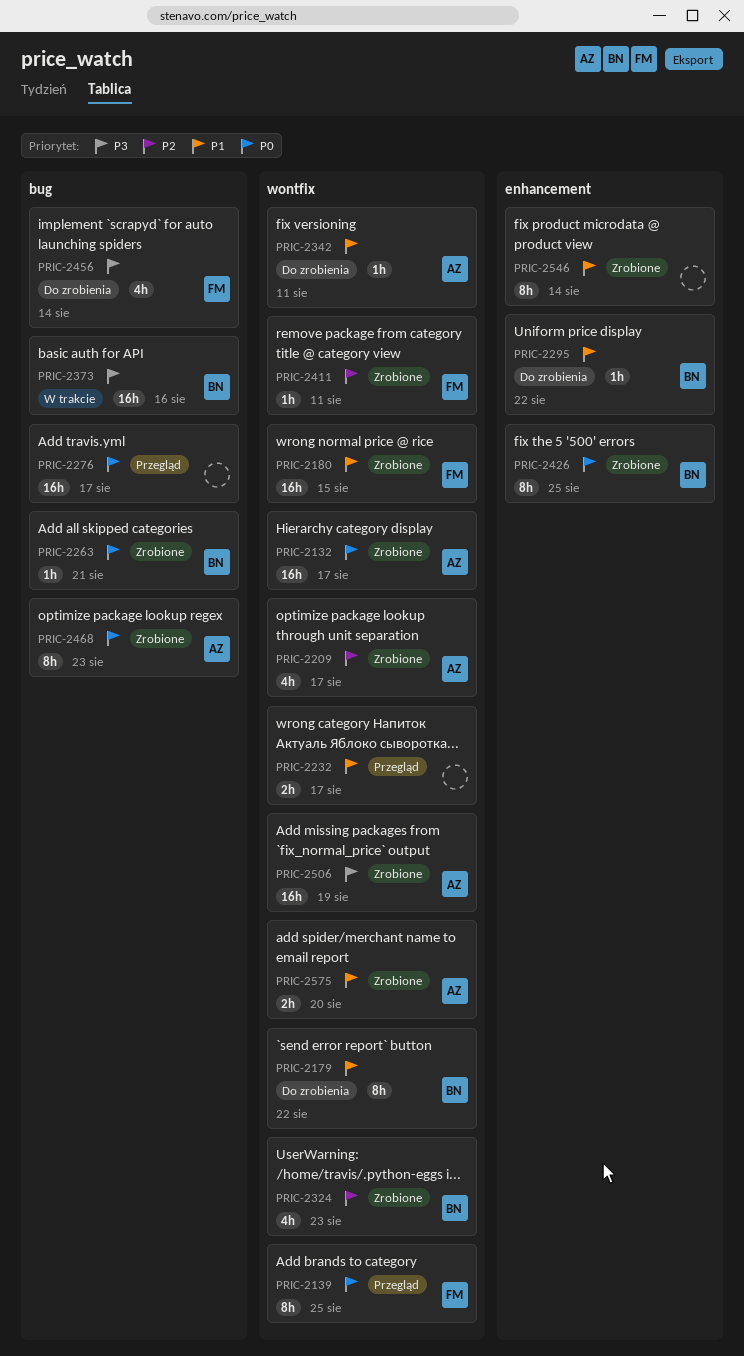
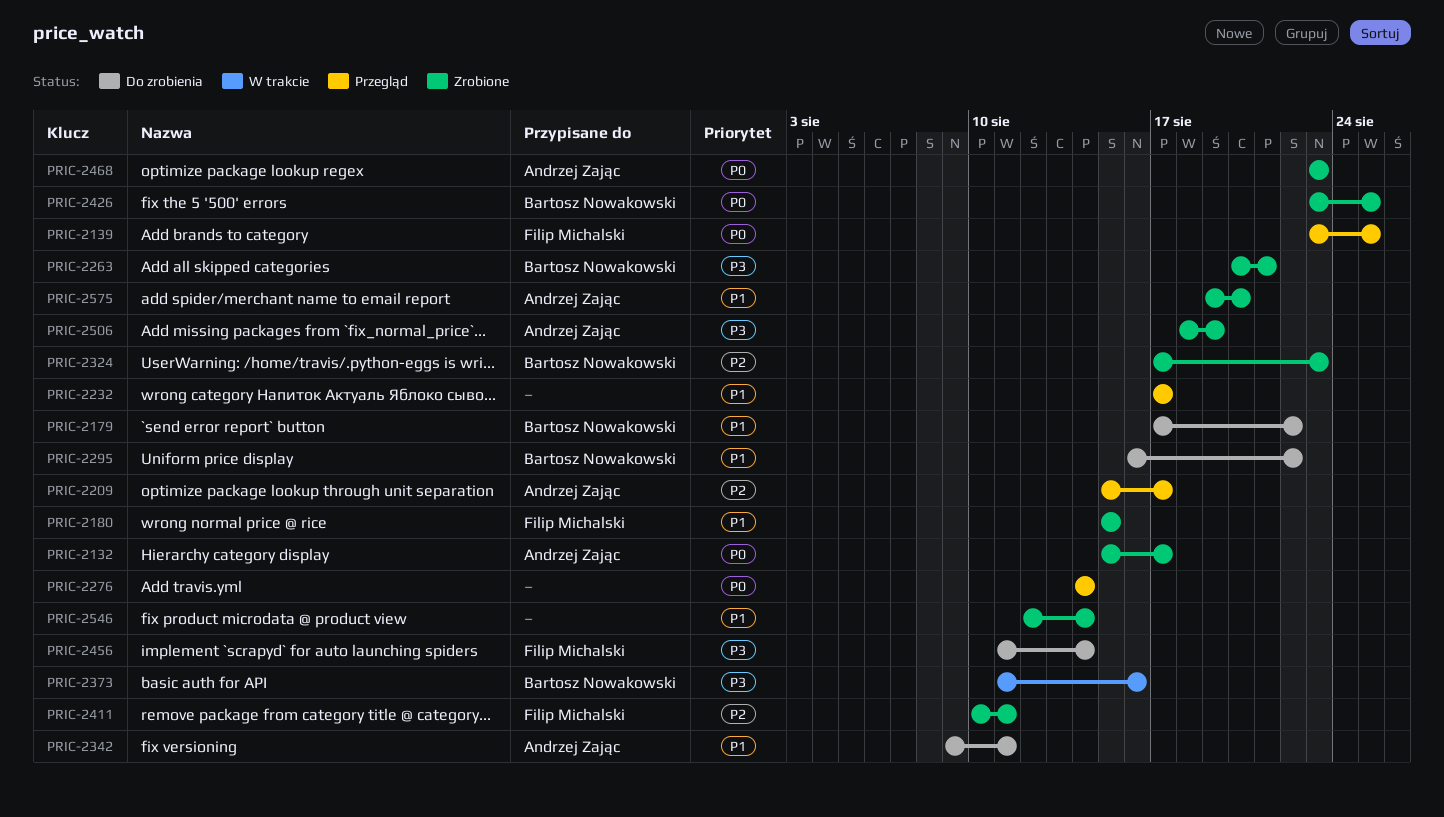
PRIC-2209, status: Zrobione -> Przegląd
PRIC-2263, priority: P0 -> P3
PRIC-2276, due: Aug 17 -> Aug 14

